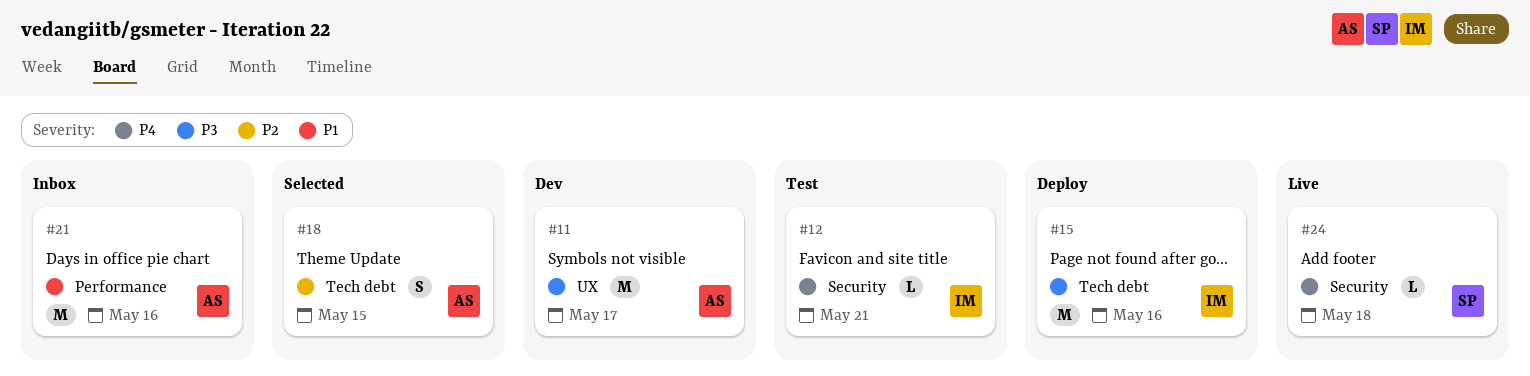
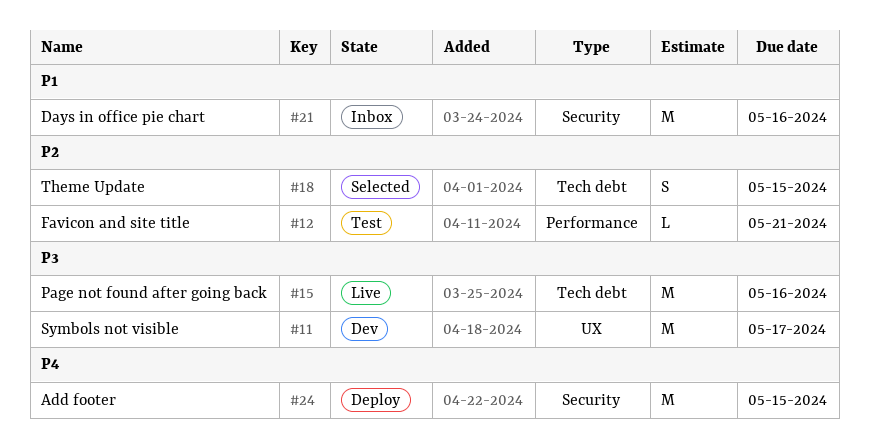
#12, priority: P4 -> P2
#12, label: Security -> Performance
#15, status: Deploy -> Live
#21, label: Performance -> Security
#24, status: Live -> Deploy
#24, estimate: L -> M
#24, due: May 18 -> May 15

